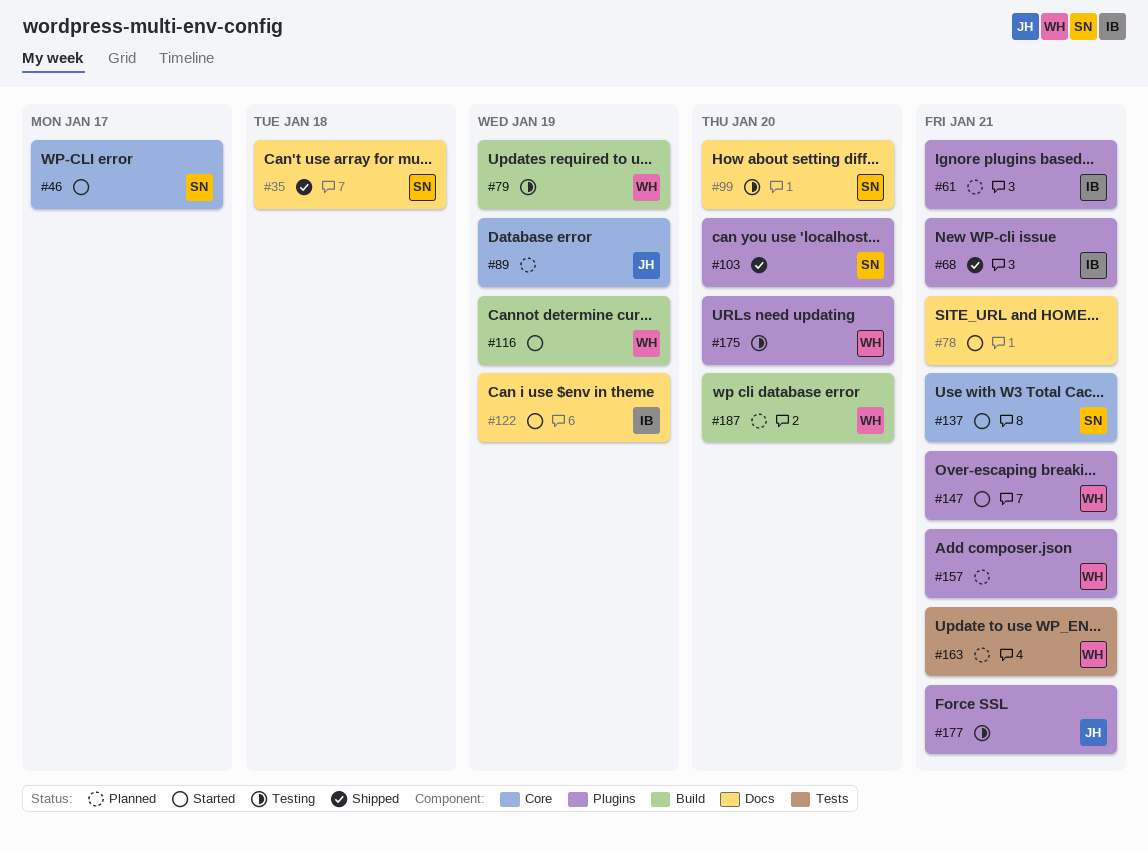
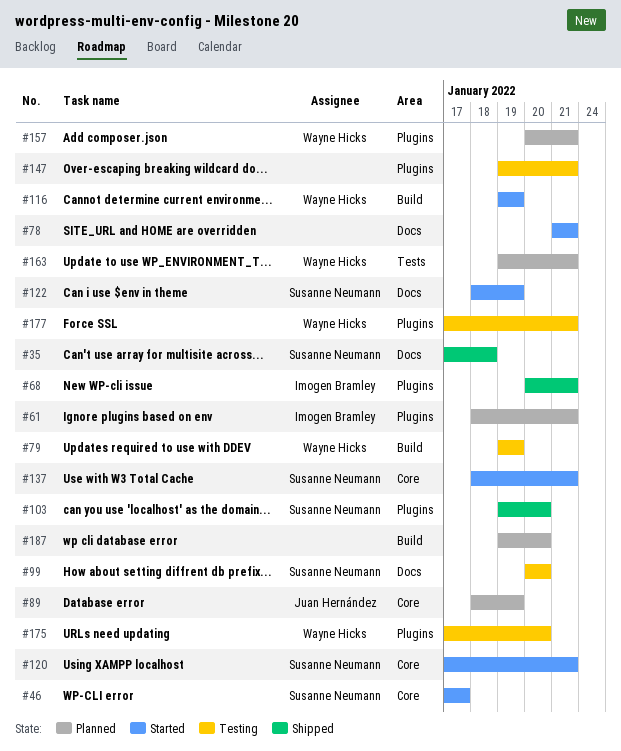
#120: none -> present
#122, owner: Imogen Bramley -> Susanne Neumann
#147, status: Started -> Testing
#147, owner: Wayne Hicks -> none
#177, owner: Juan Hernández -> Wayne Hicks
#187, owner: Wayne Hicks -> none

